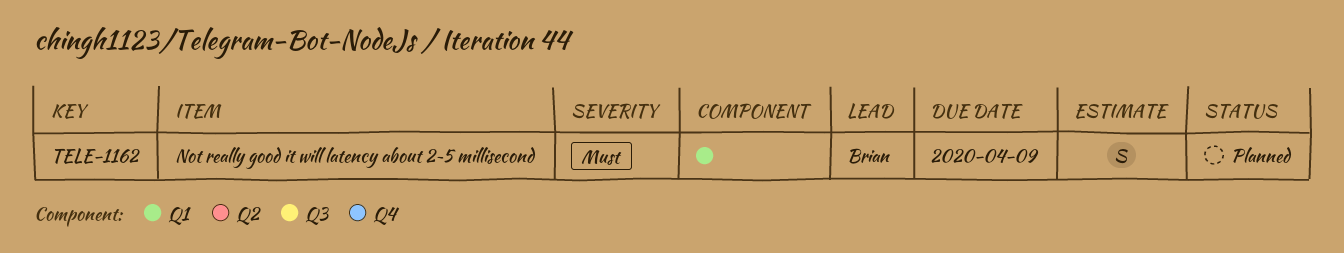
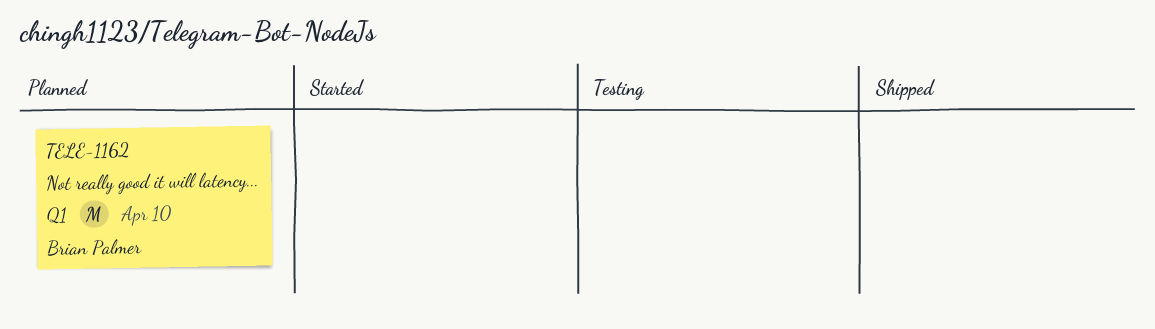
TELE-1162, estimate: S -> M
TELE-1162, due: Apr 9 -> Apr 10

